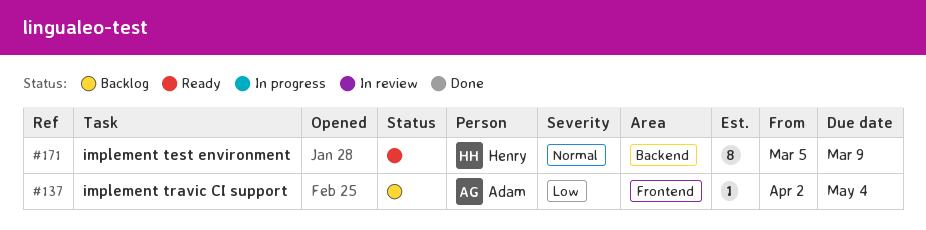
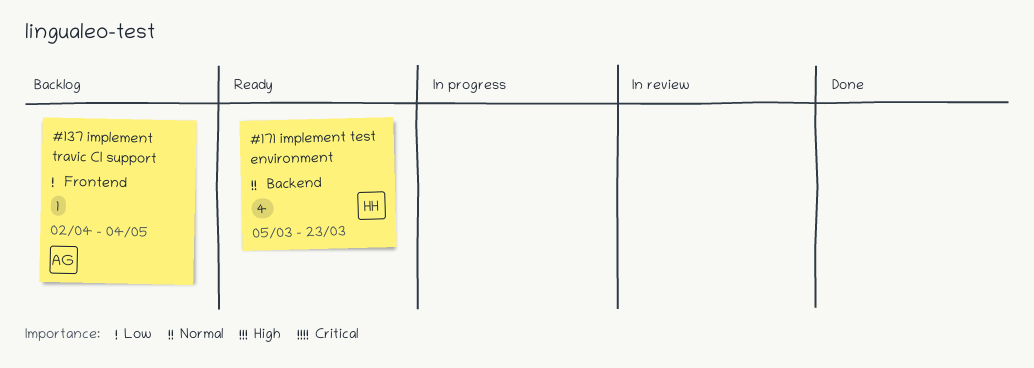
#171, estimate: 8 -> 4
#171, due: Mar 9 -> Mar 23

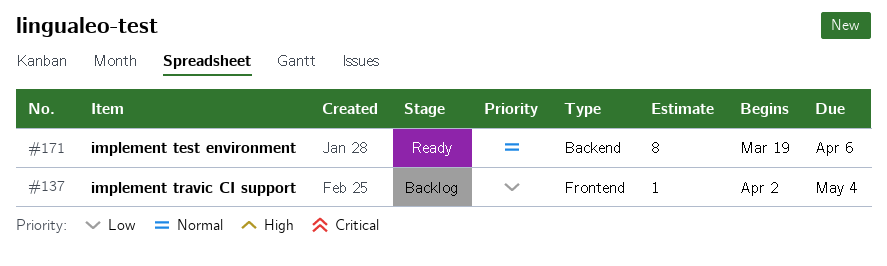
#171, estimate: 4 -> 8
#171, start: Mar 5 -> Mar 19
#171, due: Mar 23 -> Apr 6

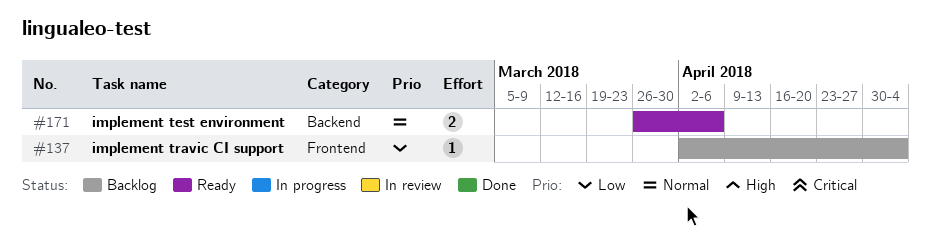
#171, estimate: 8 -> 2
#171, start: Mar 19 -> Mar 26

